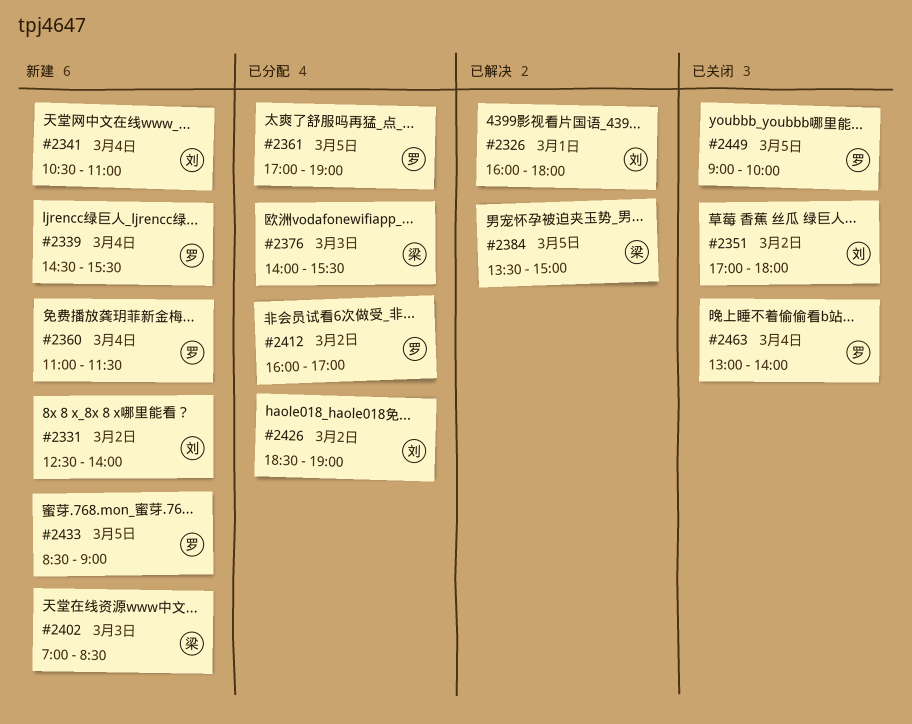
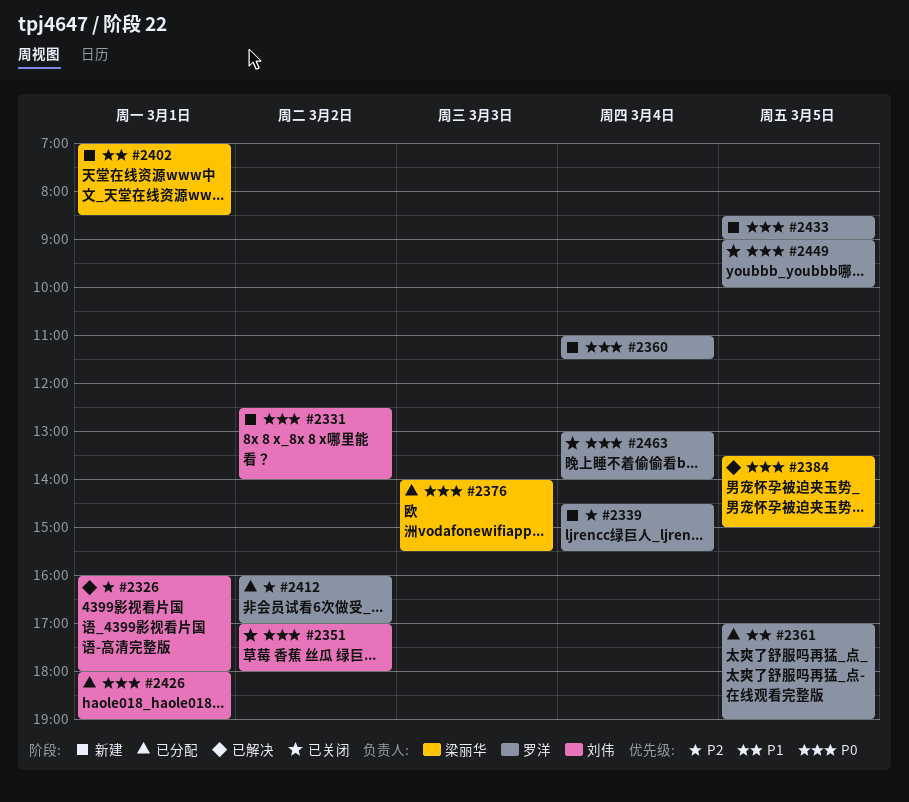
#2341: present -> none
#2402, day: Mar 3 -> Mar 1
#2426, day: Mar 2 -> Mar 1
#2426, begins: 18:30 -> 18:00

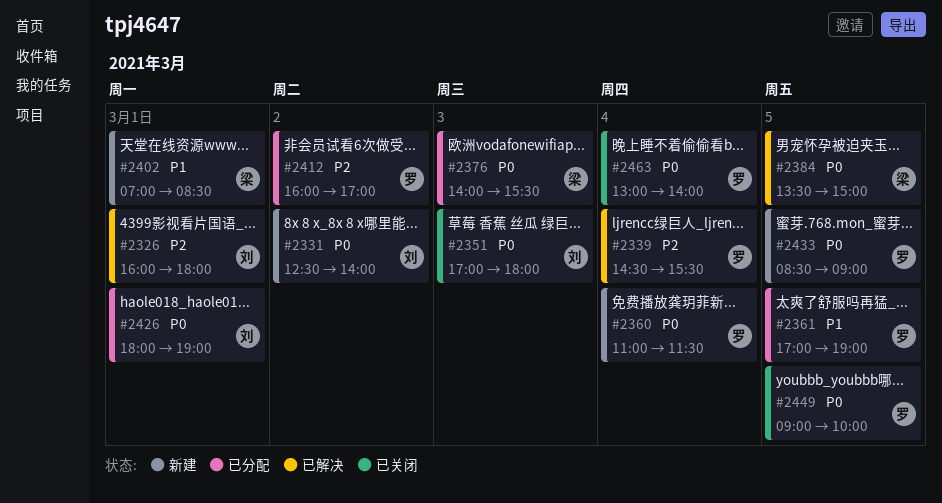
#2339, status: 新建 -> 已解决
#2351, day: Mar 2 -> Mar 3

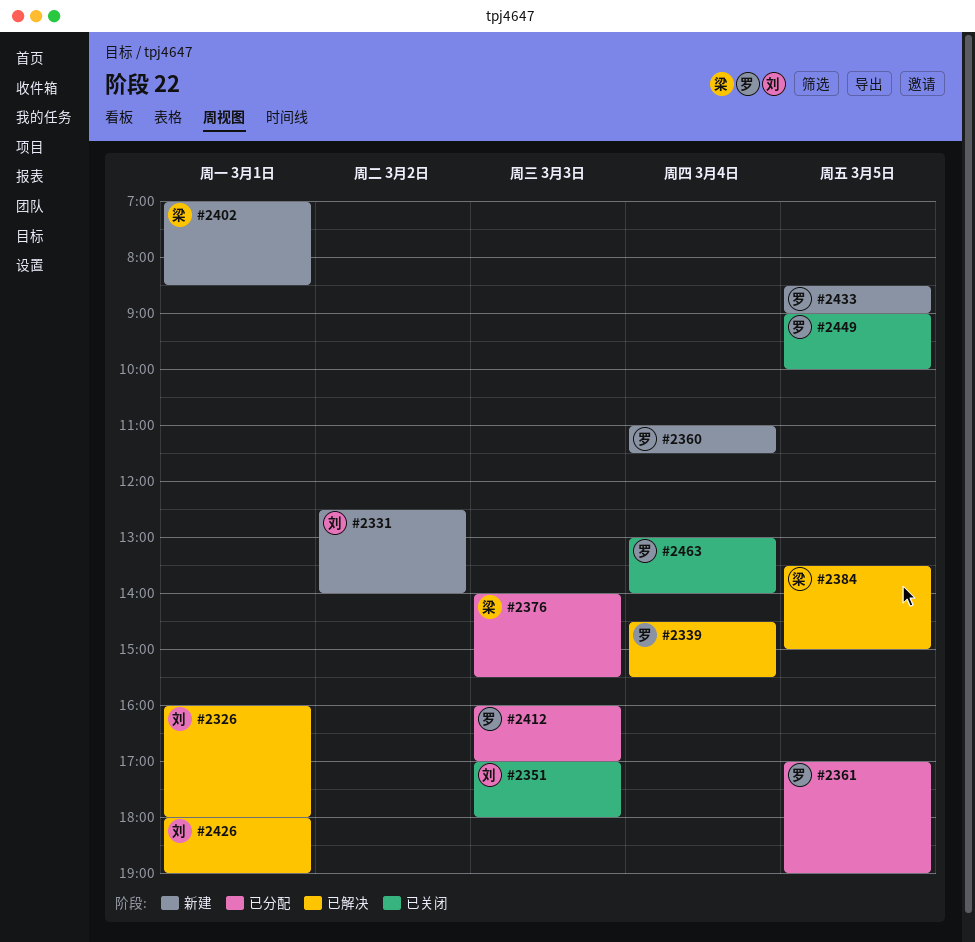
#2412, day: Mar 2 -> Mar 3
#2426, status: 已分配 -> 已解决

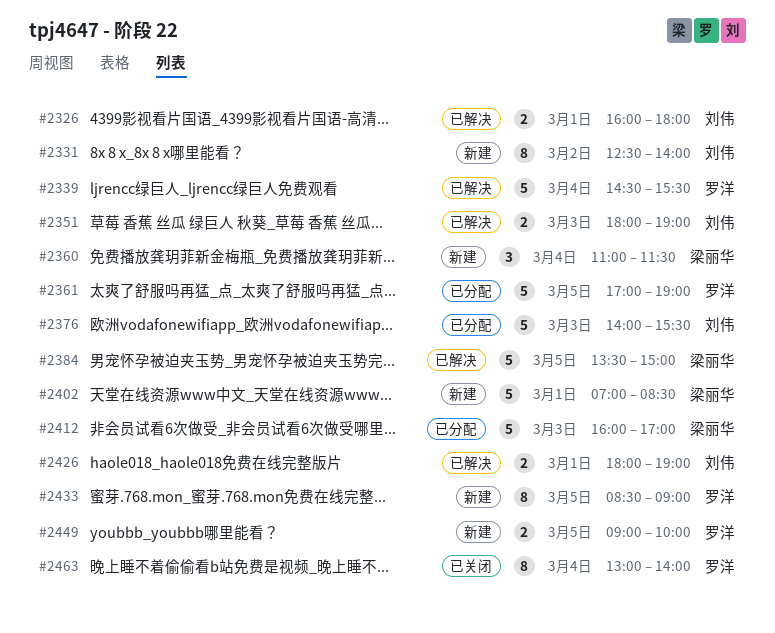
#2351, status: 已关闭 -> 已解决
#2351, begins: 17:00 -> 18:00
#2351, ends: 18:00 -> 19:00
#2360, owner: 罗洋 -> 梁丽华
#2376, owner: 梁丽华 -> 刘伟
#2412, owner: 罗洋 -> 梁丽华
#2449, status: 已关闭 -> 新建

